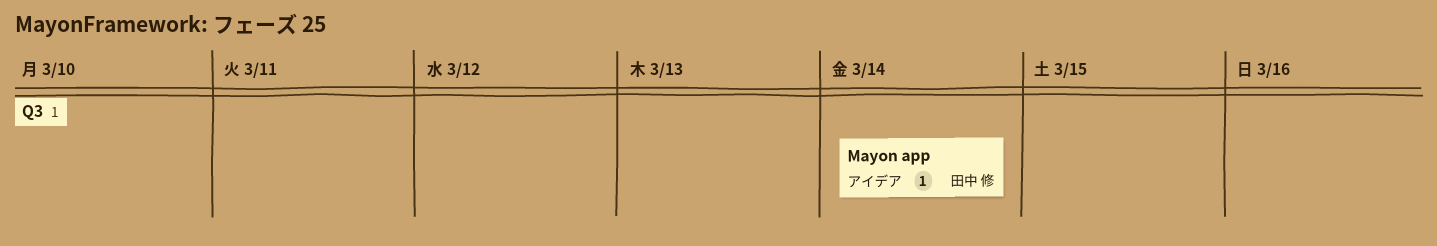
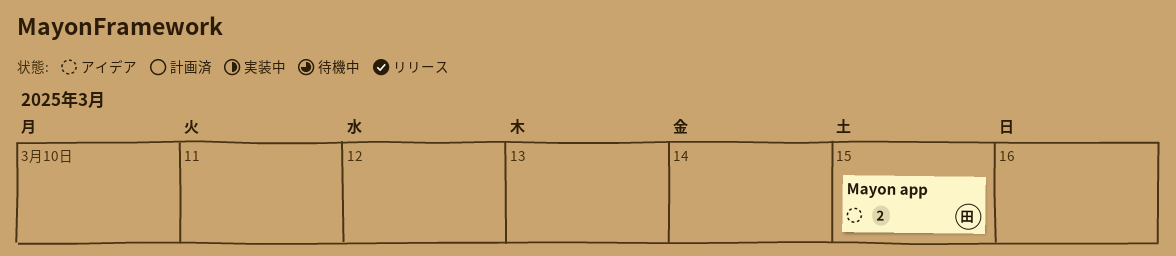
Mayon app, estimate: 1 -> 2
Mayon app, due: Mar 14 -> Mar 15

